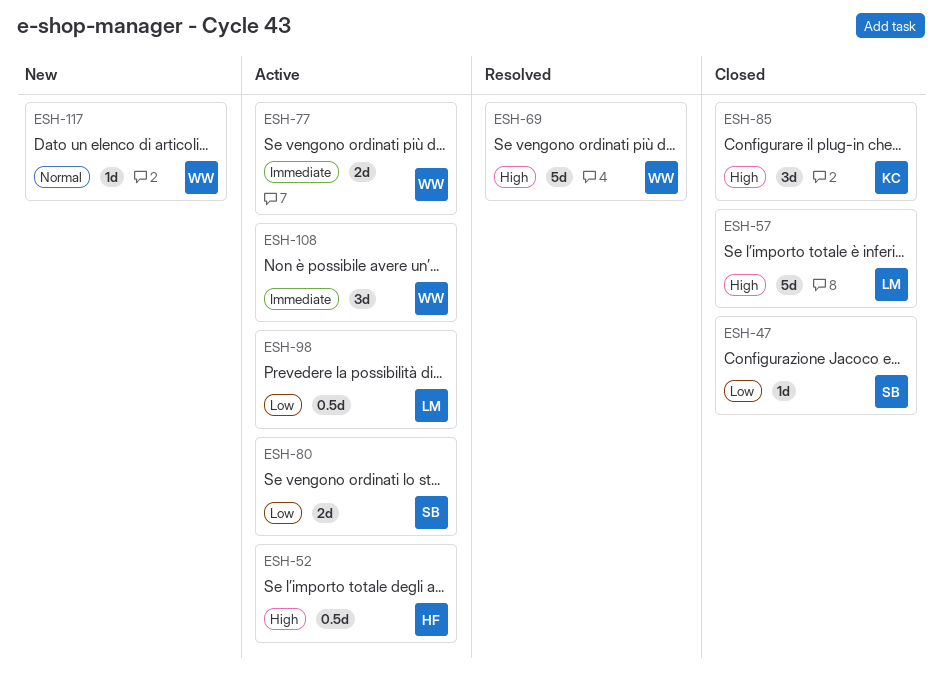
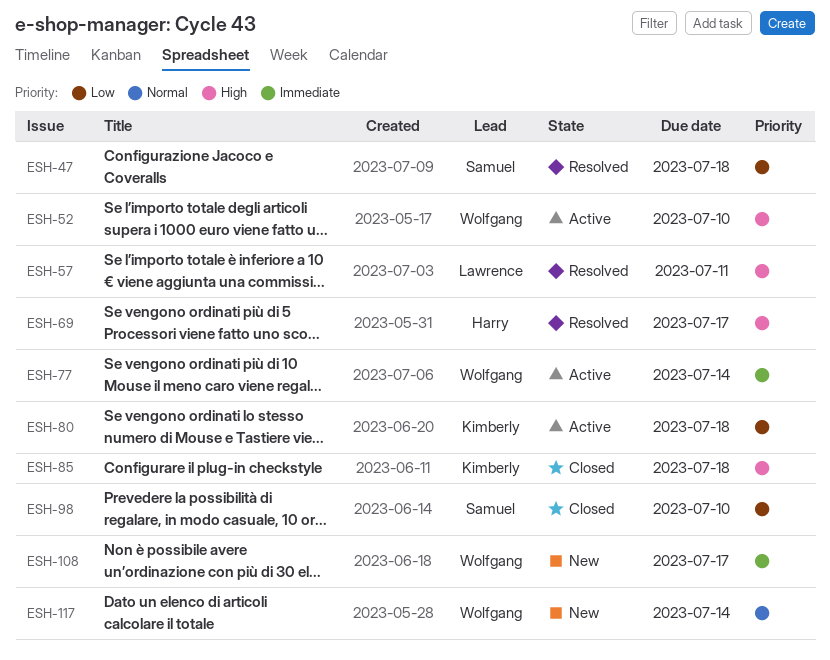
ESH-47, status: Closed -> Resolved
ESH-52, owner: Harry -> Wolfgang
ESH-57, status: Closed -> Resolved
ESH-69, owner: Wolfgang -> Harry
ESH-80, owner: Samuel -> Kimberly
ESH-98, status: Active -> Closed
ESH-98, owner: Lawrence -> Samuel
ESH-108, status: Active -> New

